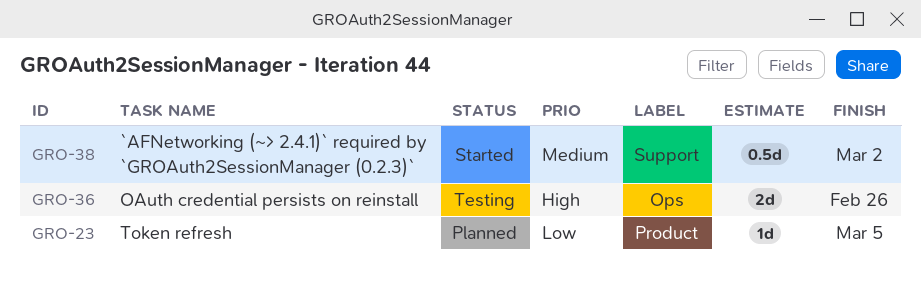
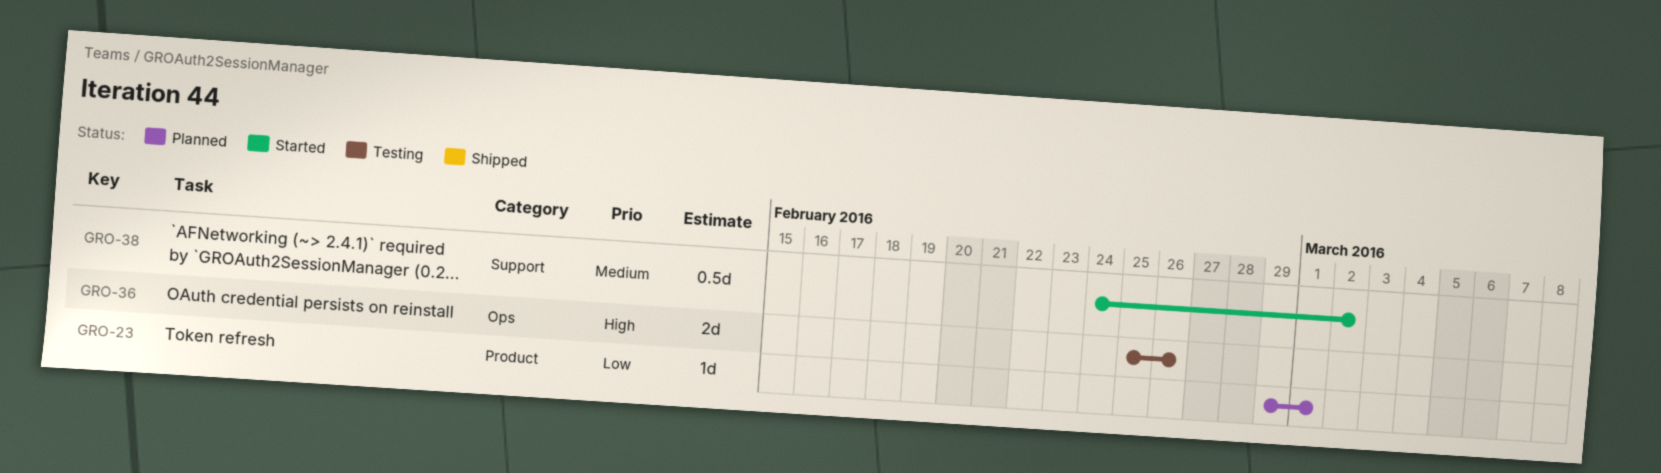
GRO-23, due: Mar 5 -> Mar 1

